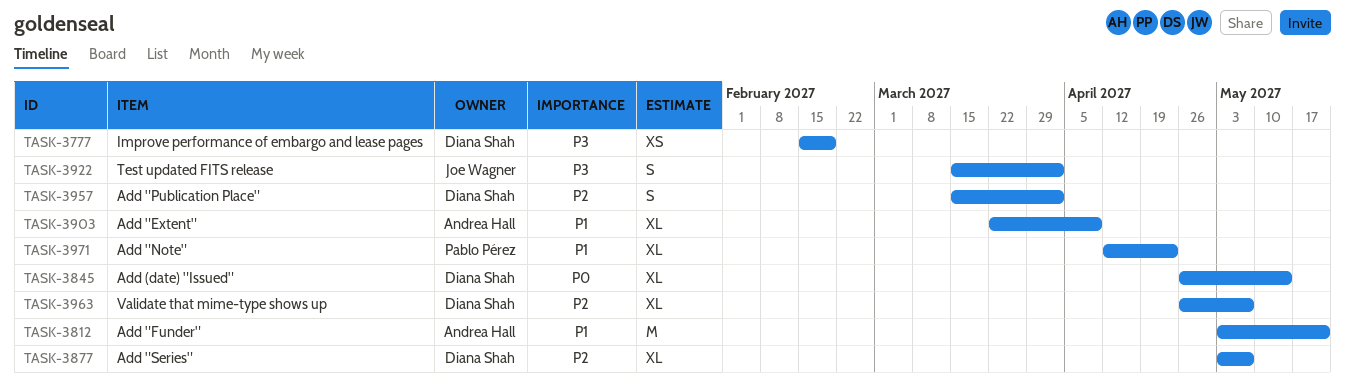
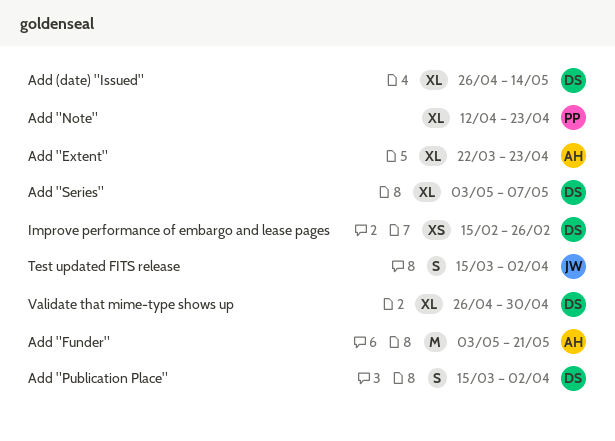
Add "Extent", due: Apr 9 -> Apr 23
Improve performance of embargo and lease pages, due: Feb 19 -> Feb 26
Validate that mime-type shows up, due: May 7 -> Apr 30

